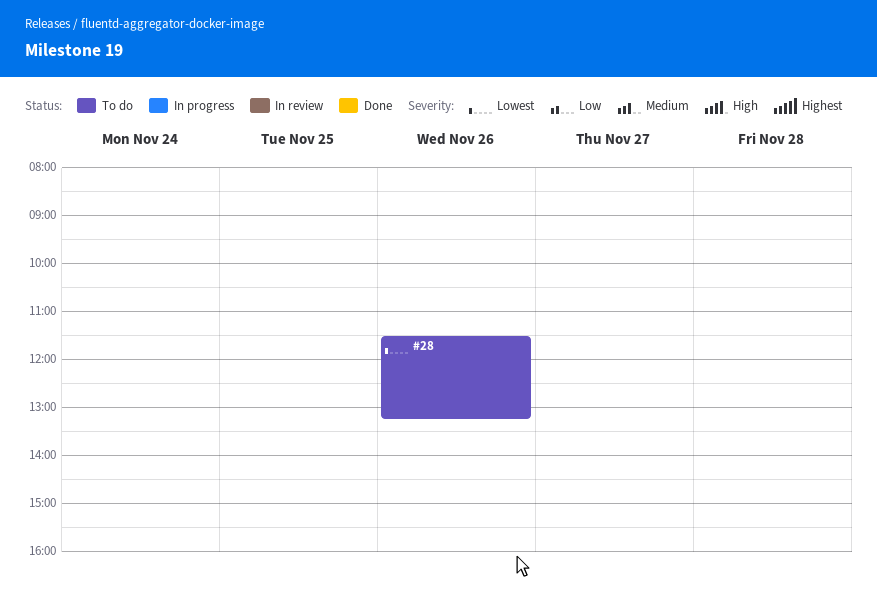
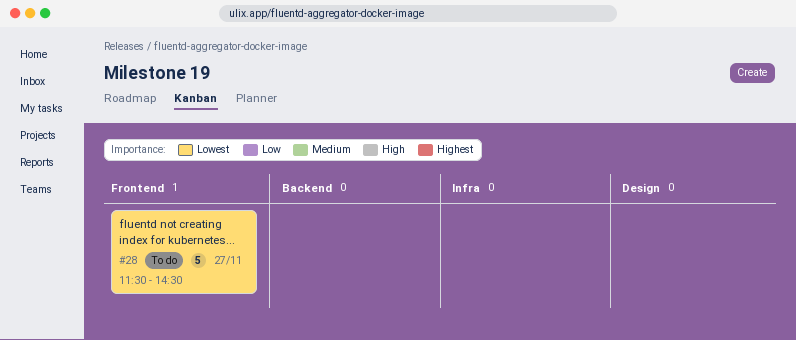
#28, day: Nov 26 -> Nov 27
#28, ends: 13:15 -> 14:30

